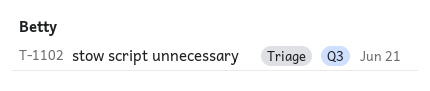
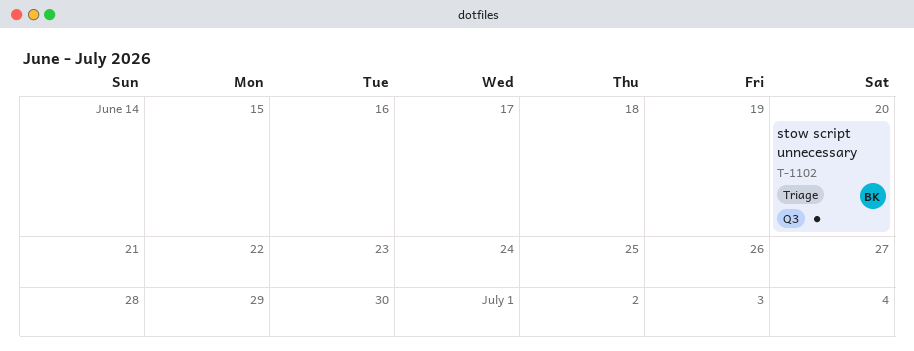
T-1102, due: Jun 21 -> Jun 20

